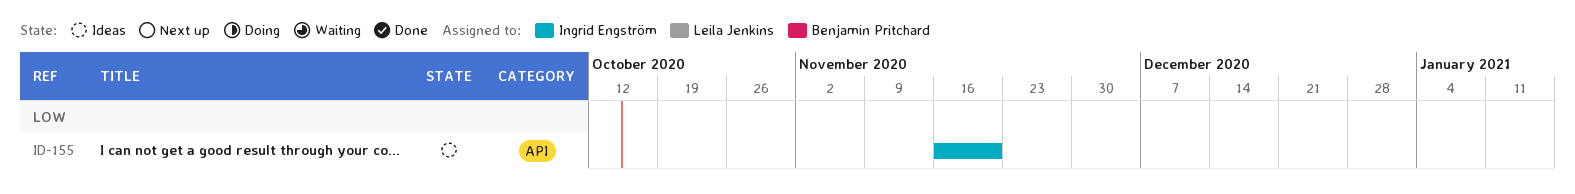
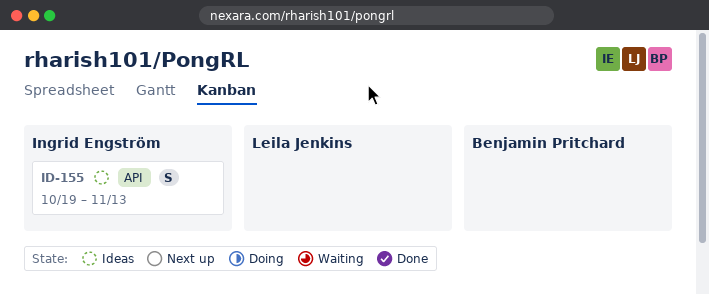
ID-155, start: Nov 16 -> Oct 19
ID-155, due: Nov 20 -> Nov 13

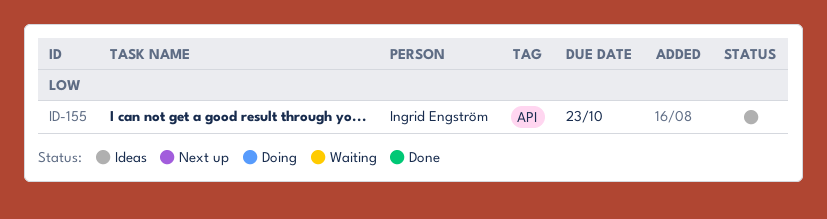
ID-155, due: Nov 13 -> Oct 23

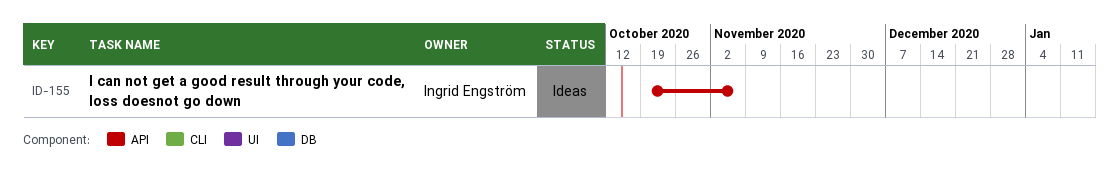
ID-155, due: Oct 23 -> Nov 6

